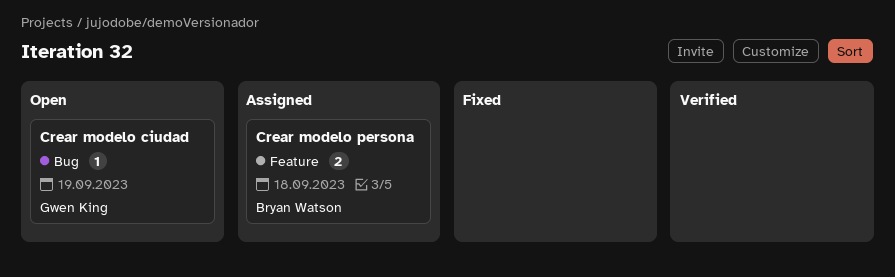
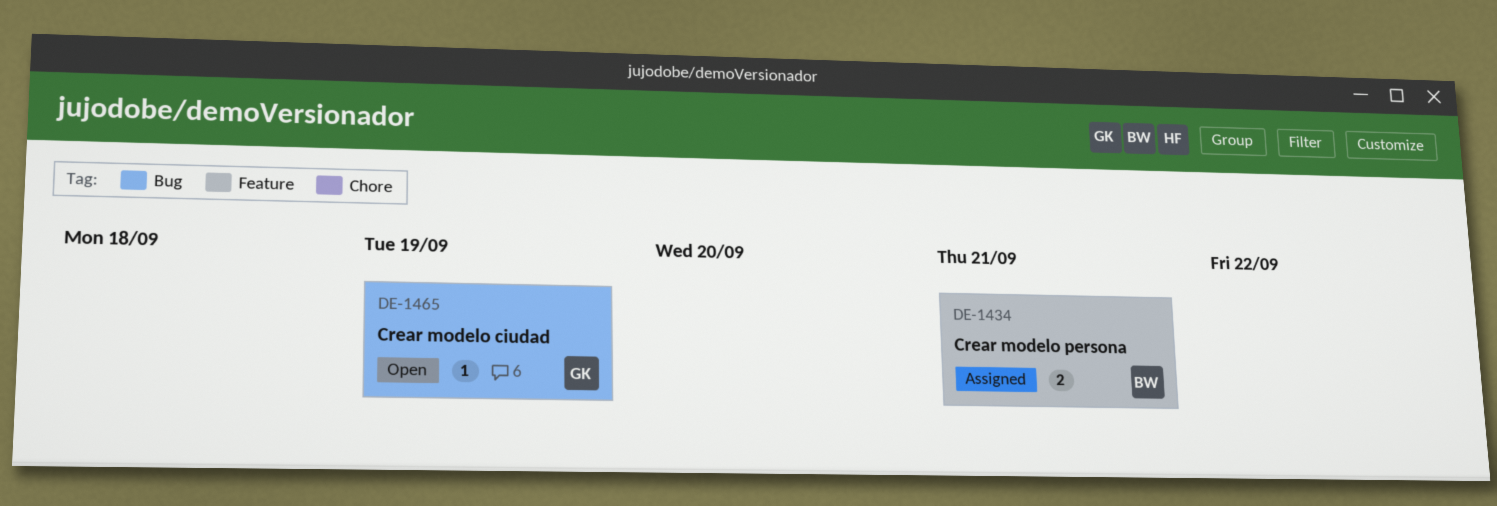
Crear modelo persona, due: Sep 18 -> Sep 21

